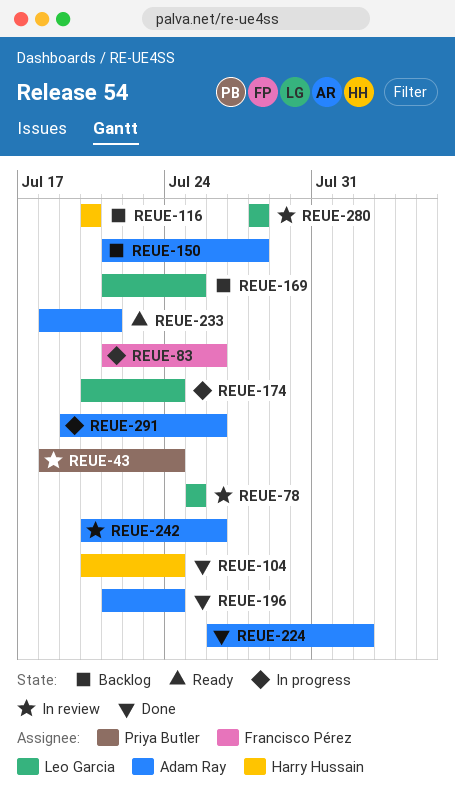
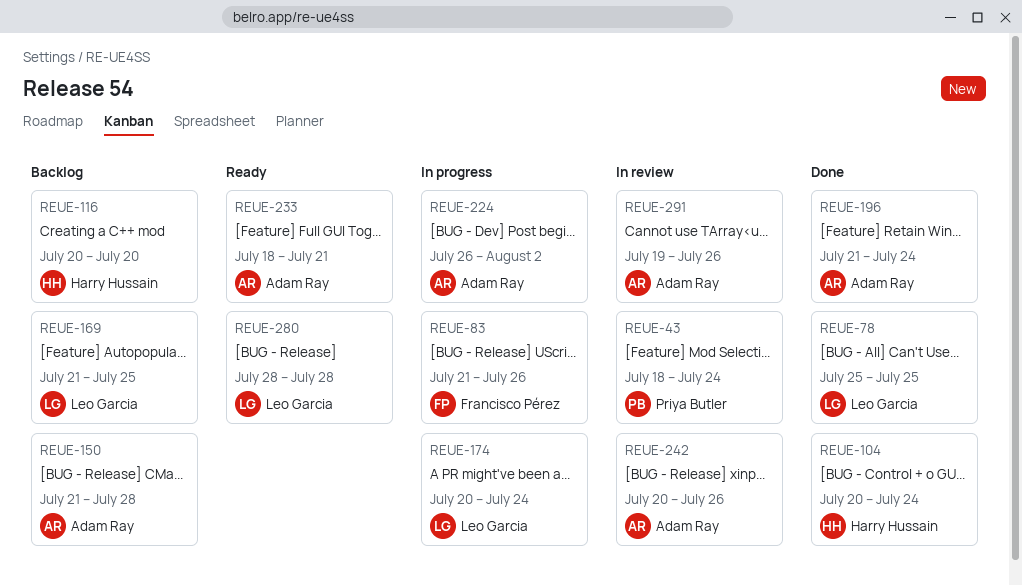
REUE-78, status: In review -> Done
REUE-224, status: Done -> In progress
REUE-280, status: In review -> Ready
REUE-291, status: In progress -> In review

